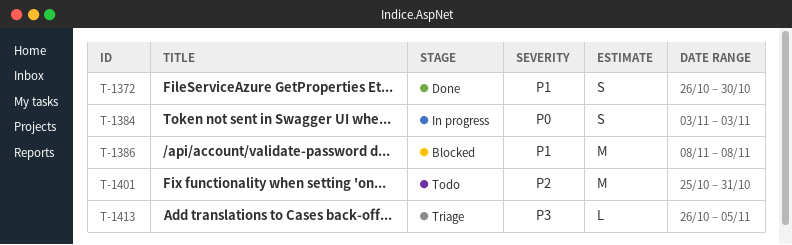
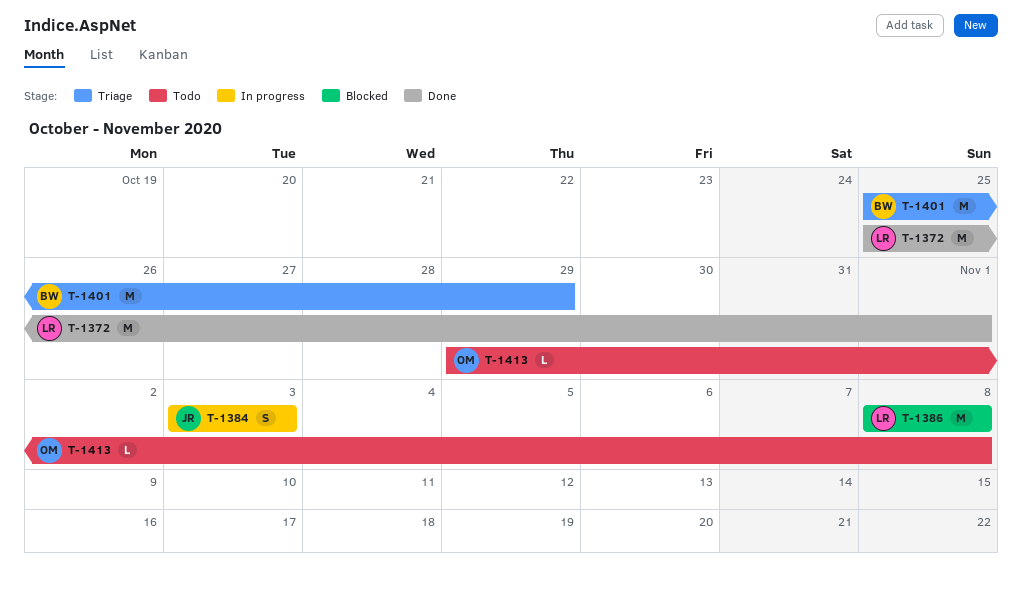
T-1372, estimate: S -> M
T-1372, start: Oct 26 -> Oct 25
T-1372, due: Oct 30 -> Nov 1
T-1401, status: Todo -> Triage
T-1401, due: Oct 31 -> Oct 29
T-1413, status: Triage -> Todo
T-1413, start: Oct 26 -> Oct 29
T-1413, due: Nov 5 -> Nov 8

